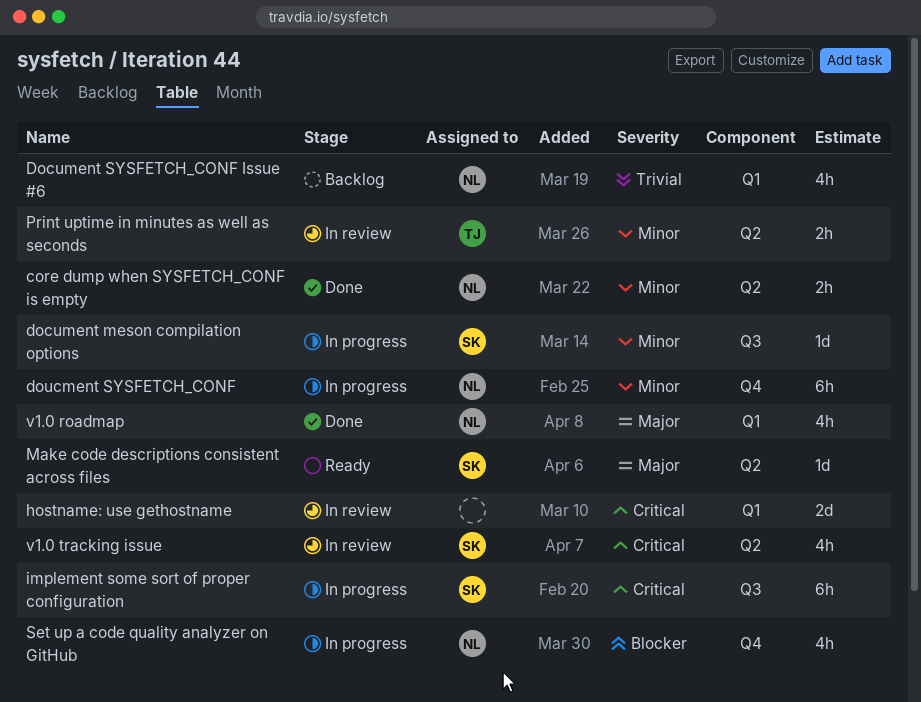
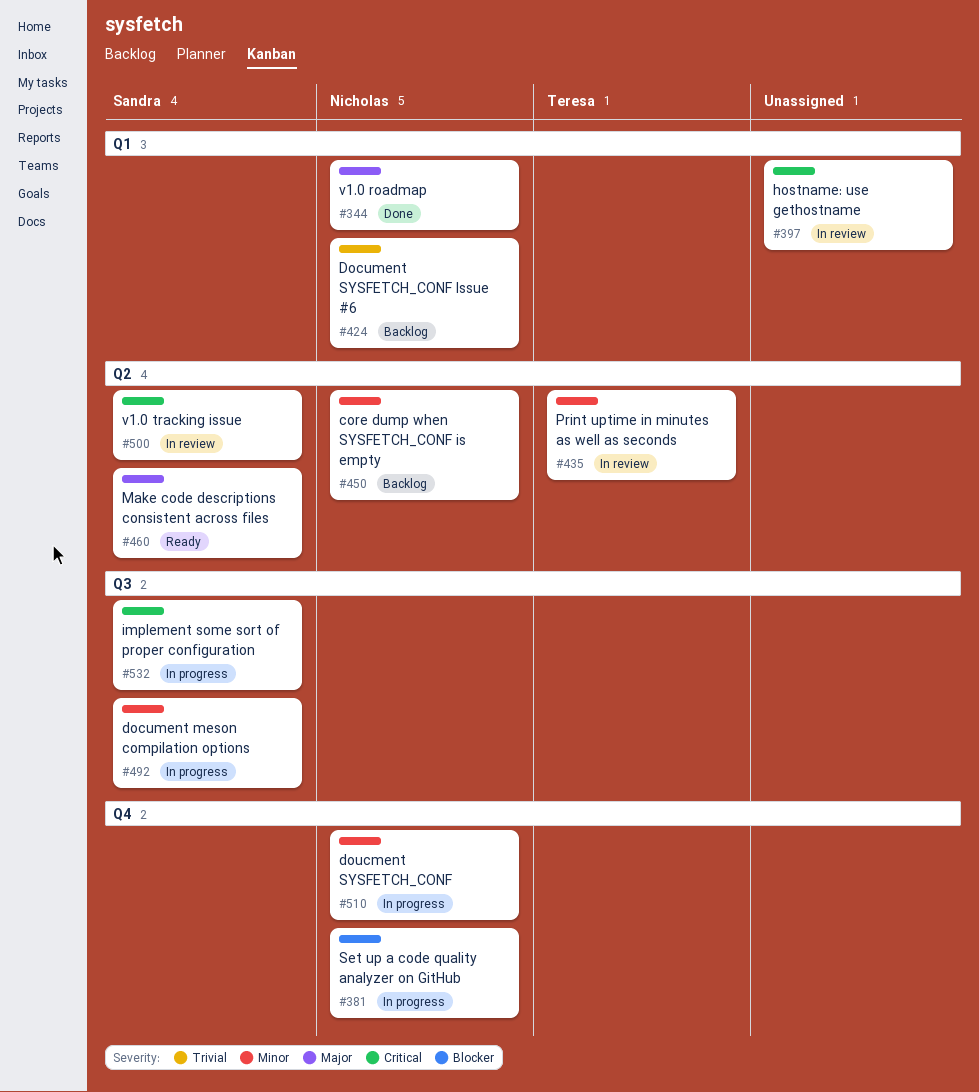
core dump when SYSFETCH_CONF is empty, status: Done -> Backlog

